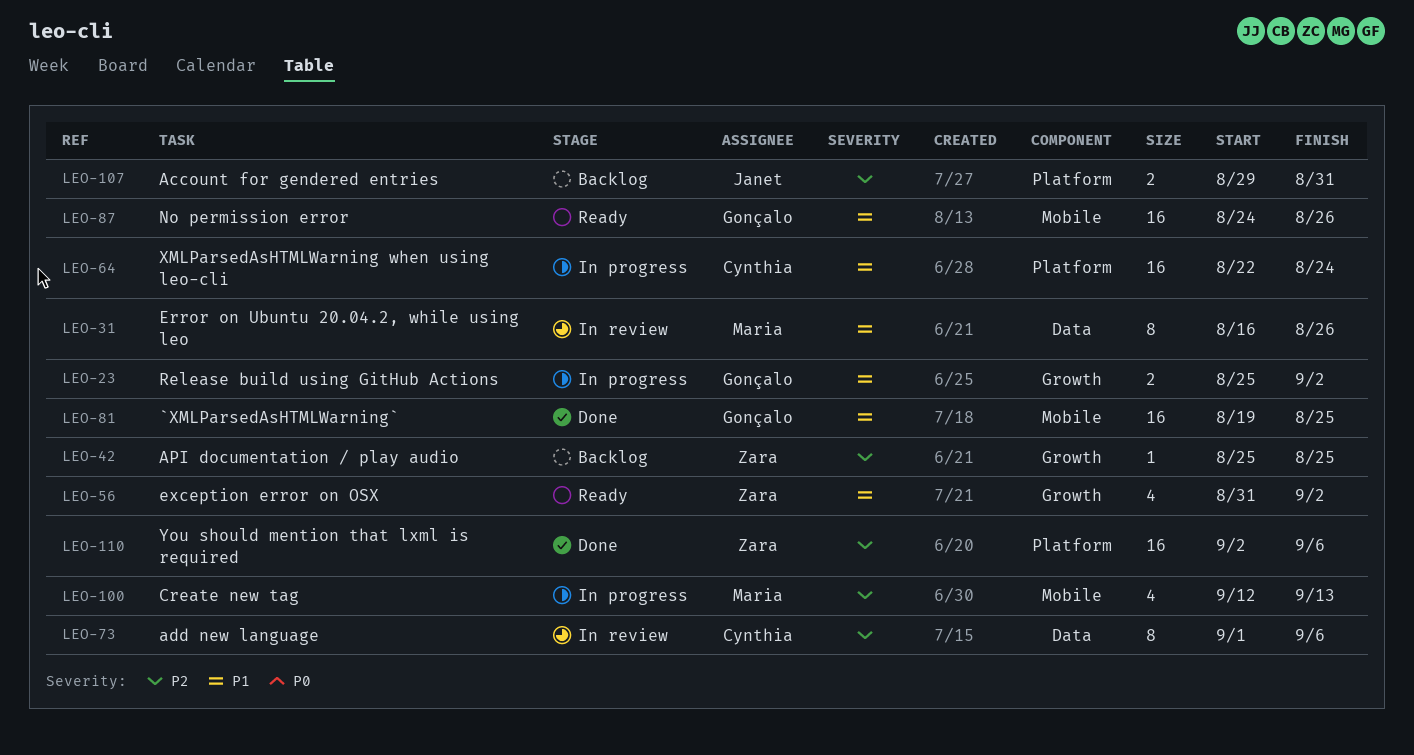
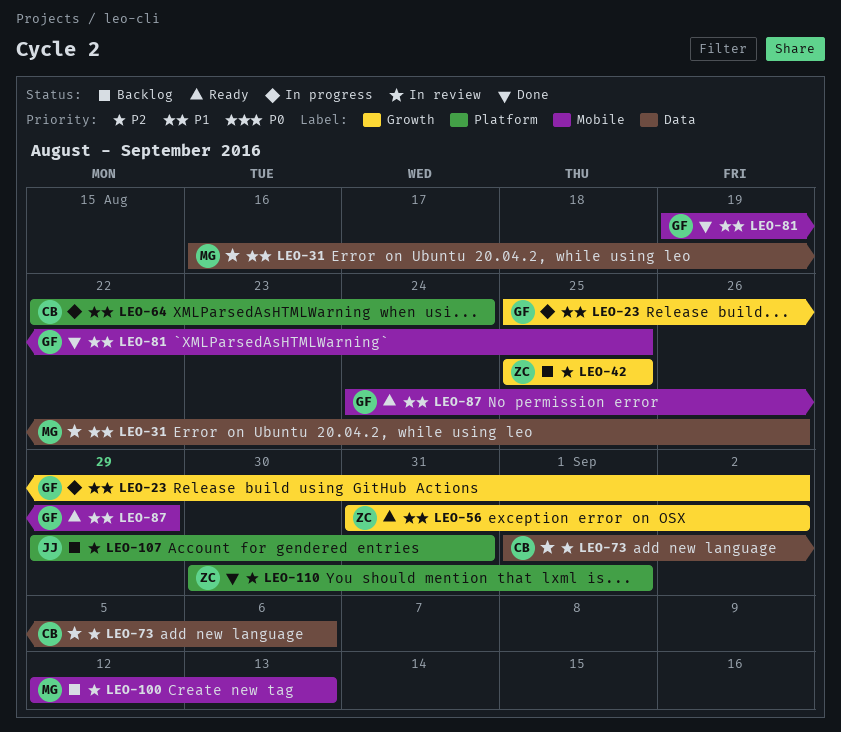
LEO-87, due: Aug 26 -> Aug 29
LEO-100, status: In progress -> Backlog
LEO-110, start: Sep 2 -> Aug 30
LEO-110, due: Sep 6 -> Sep 1

